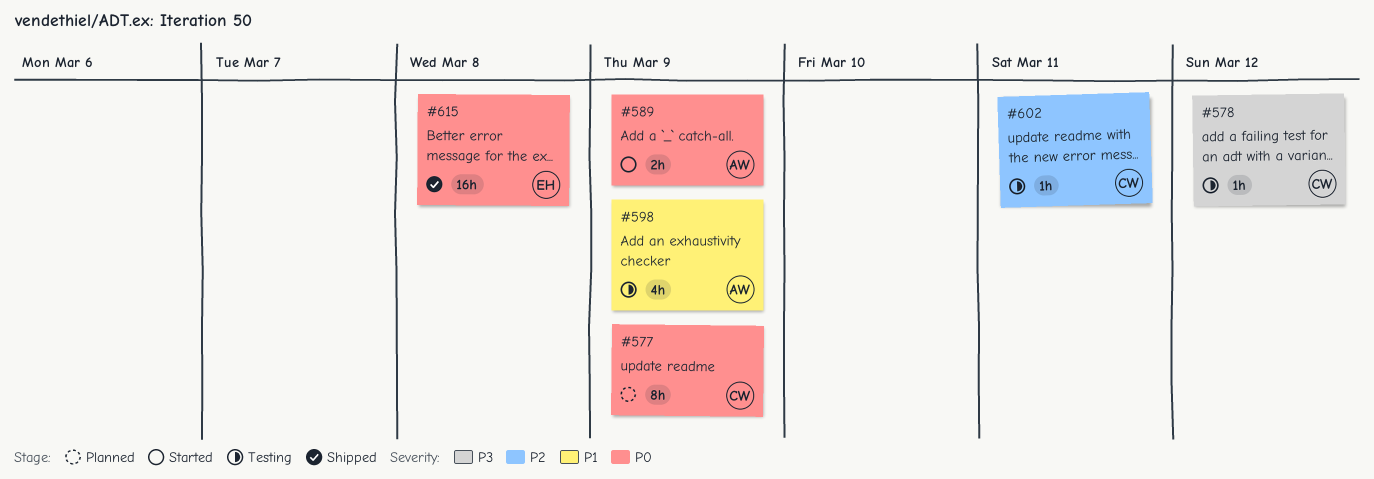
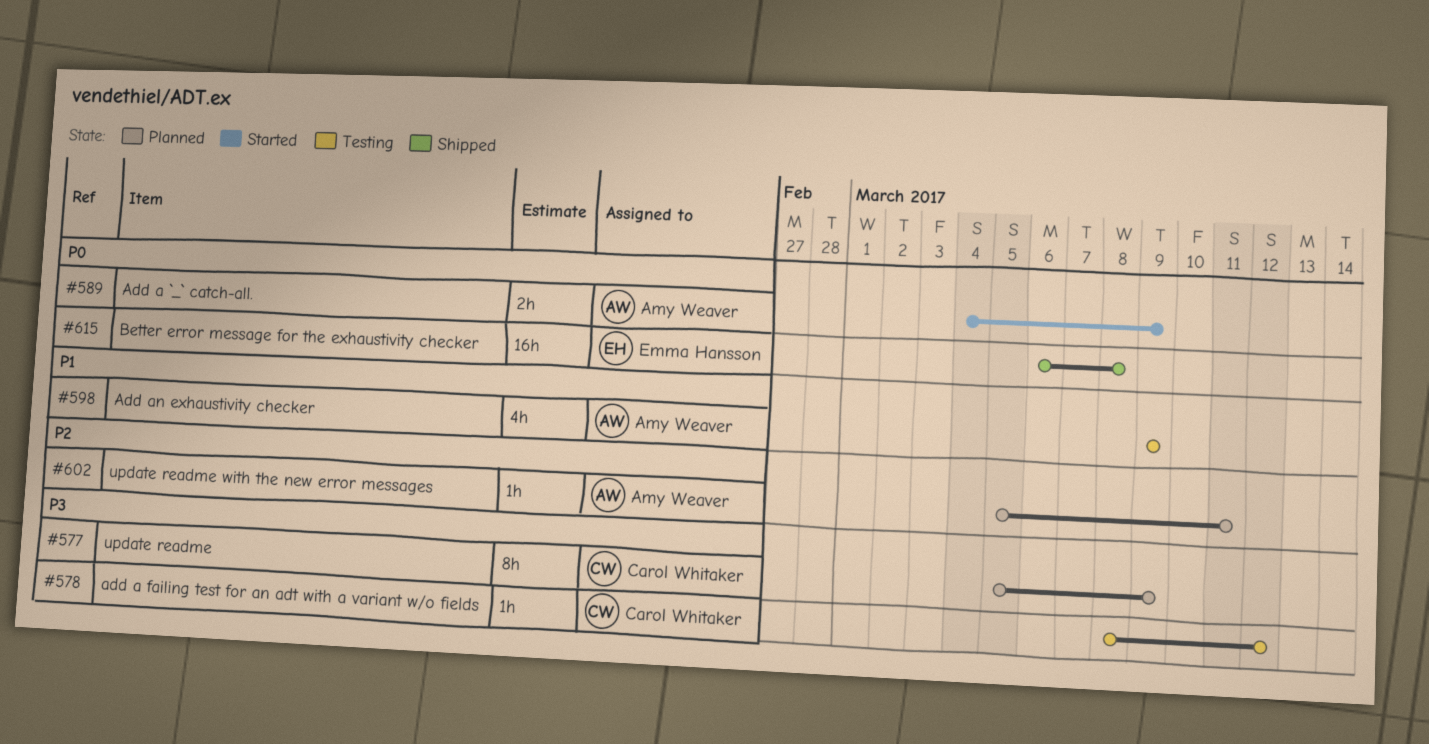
#577, priority: P0 -> P3
#602, status: Testing -> Planned
#602, owner: Carol Whitaker -> Amy Weaver

